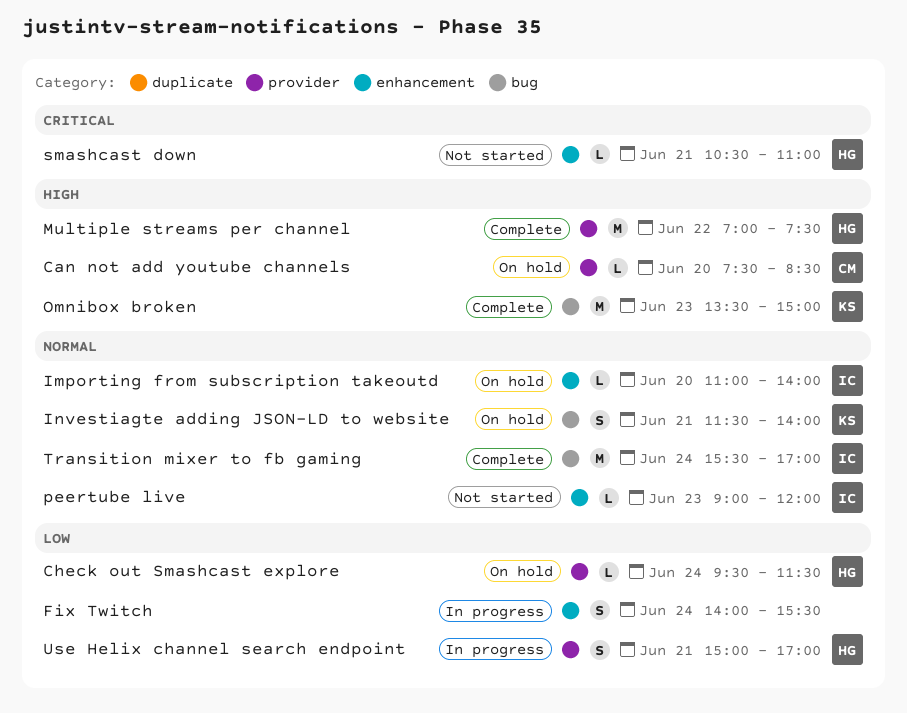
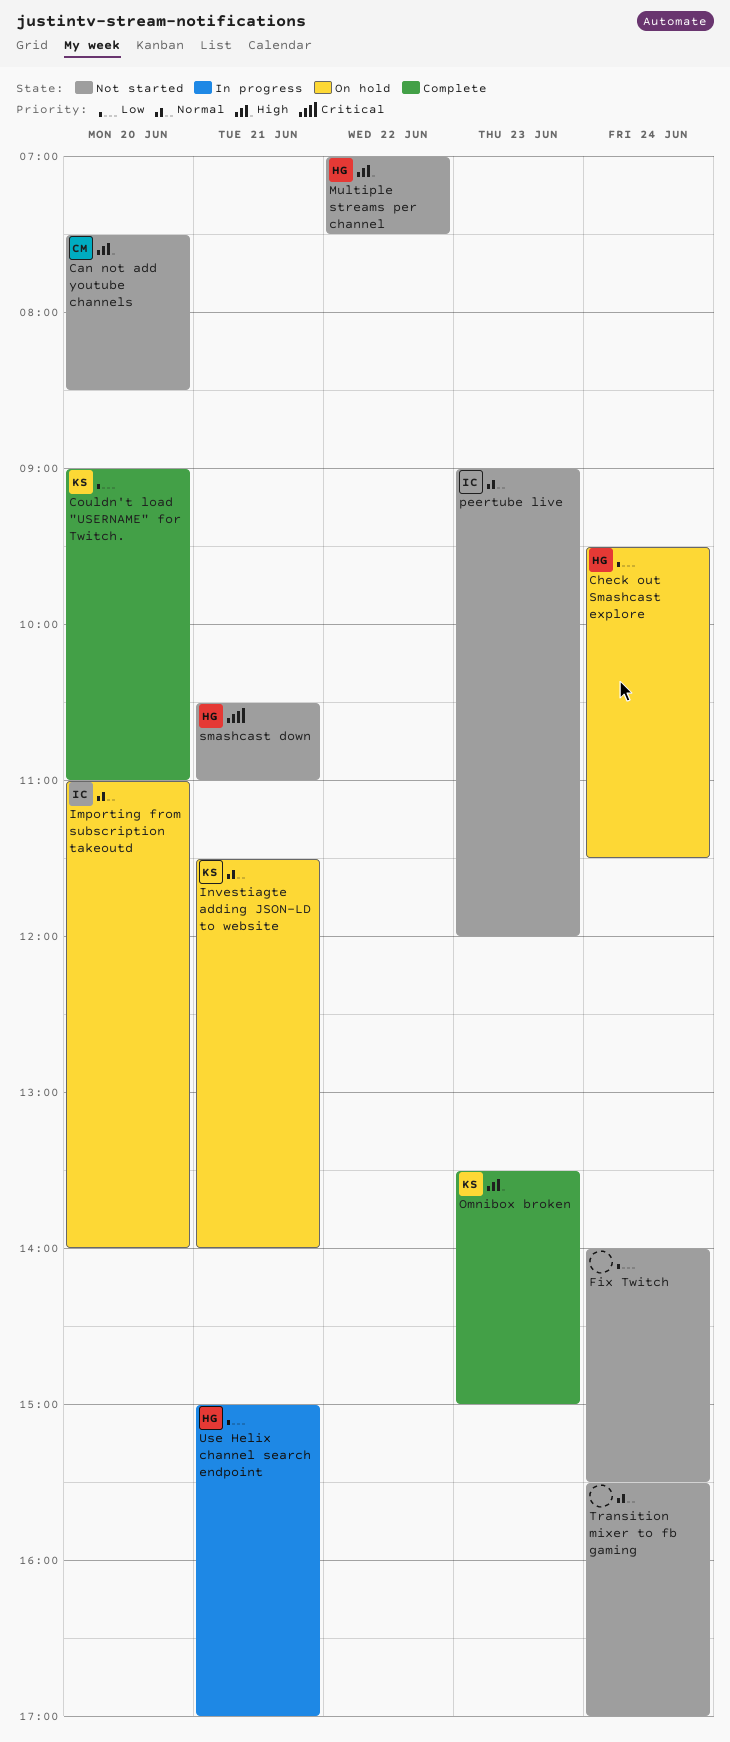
Can not add youtube channels, status: On hold -> Not started
Couldn't load "USERNAME" for Twitch.: none -> present
Fix Twitch, status: In progress -> Not started
Multiple streams per channel, status: Complete -> Not started
Transition mixer to fb gaming, status: Complete -> Not started
Transition mixer to fb gaming, owner: IC -> none

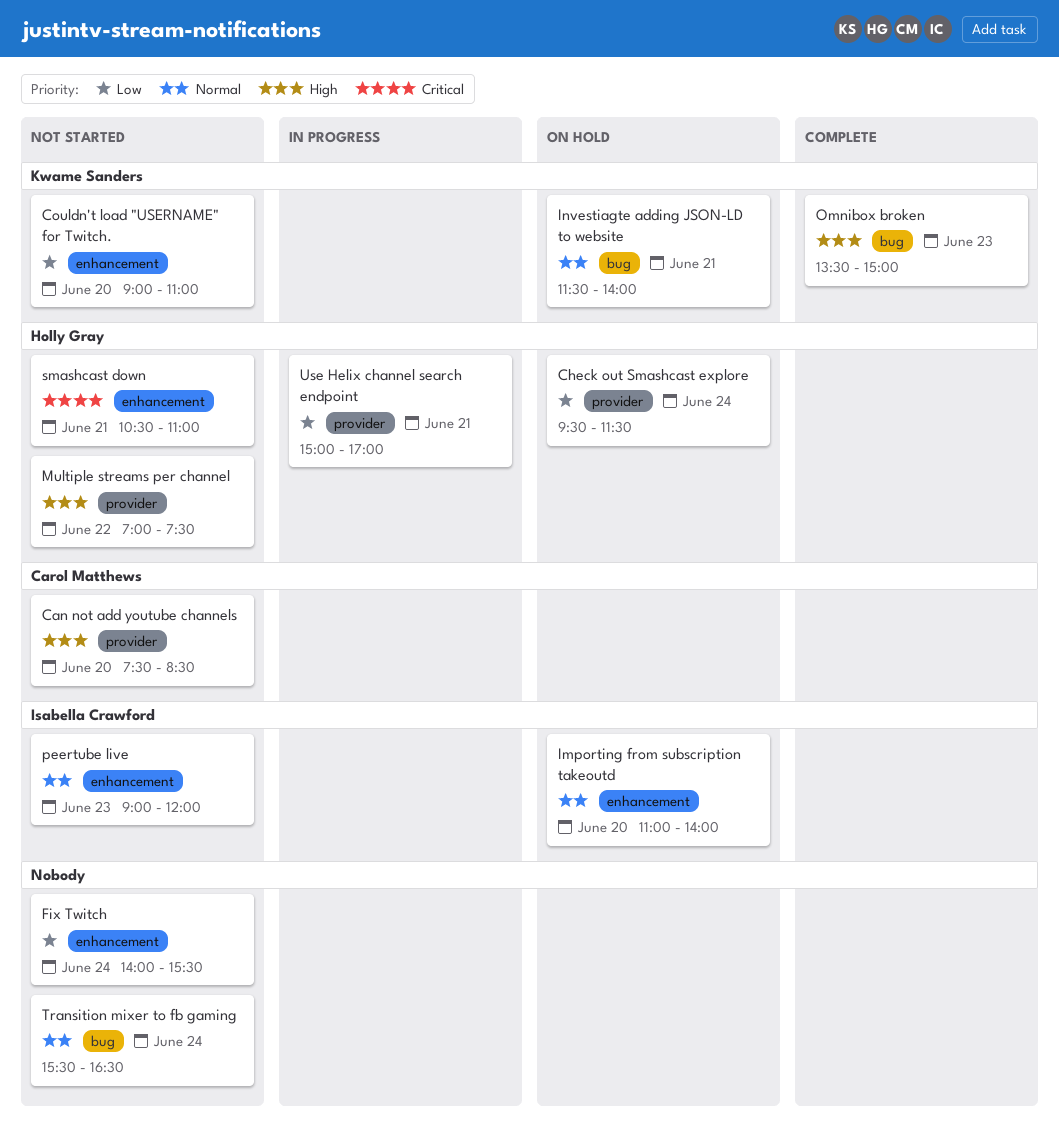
Couldn't load "USERNAME" for Twitch., status: Complete -> Not started
Transition mixer to fb gaming, ends: 17:00 -> 16:30

